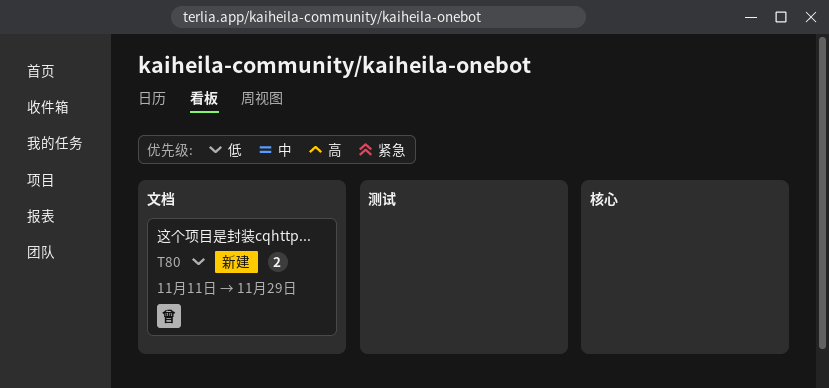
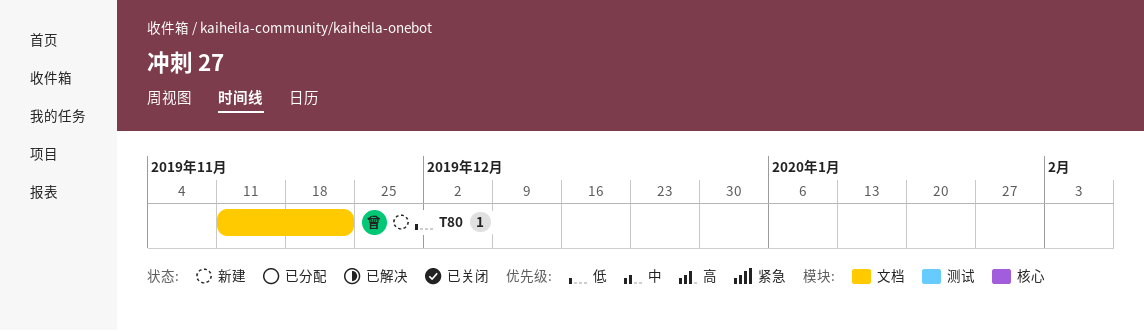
T80, estimate: 2 -> 1
T80, due: Nov 29 -> Nov 22

